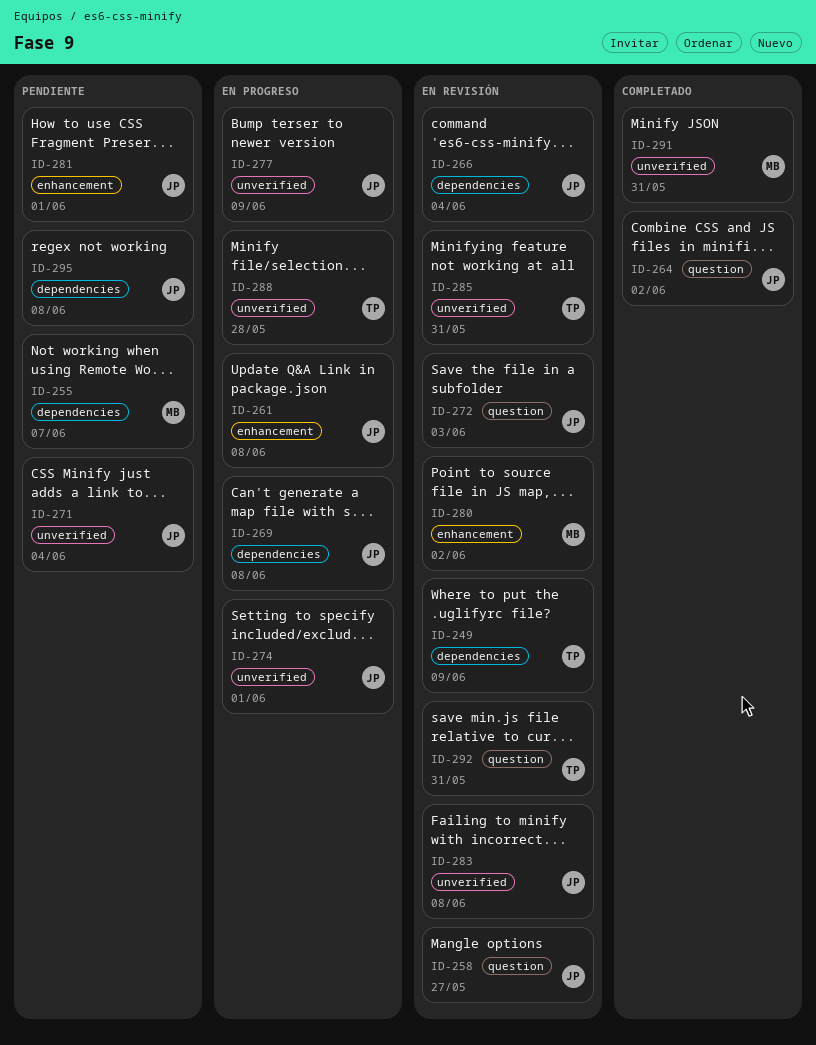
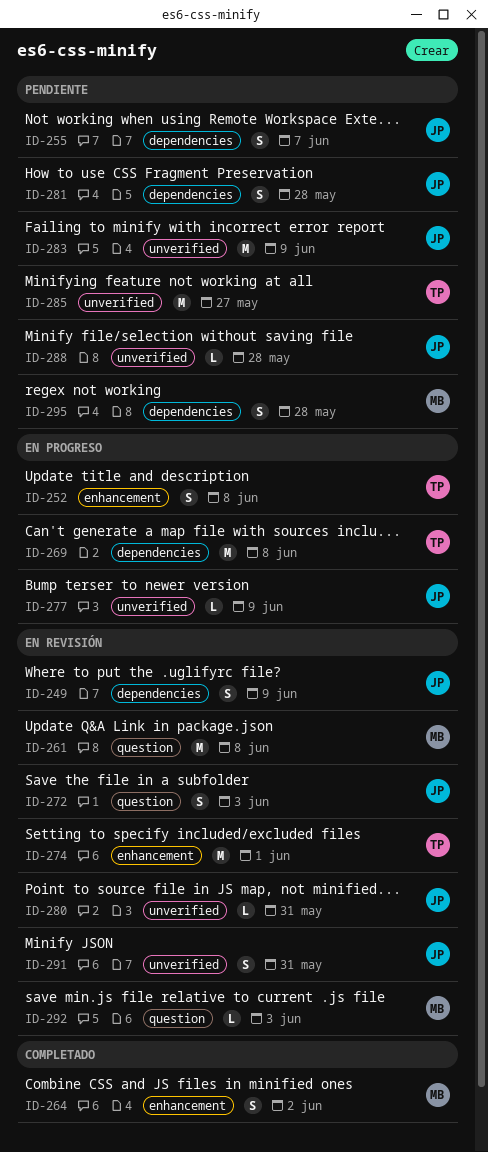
ID-249, owner: TP -> JP
ID-252: none -> present
ID-255, owner: MB -> JP
ID-258: present -> none
ID-261, status: En progreso -> En revisión
ID-261, owner: JP -> MB
ID-261, label: enhancement -> question
ID-264, owner: JP -> MB
ID-264, label: question -> enhancement
ID-266: present -> none
ID-269, owner: JP -> TP
ID-271: present -> none
ID-274, status: En progreso -> En revisión
ID-274, owner: JP -> TP
ID-274, label: unverified -> enhancement
ID-280, owner: MB -> JP
ID-280, label: enhancement -> unverified
ID-280, due: Jun 2 -> May 31
ID-281, label: enhancement -> dependencies
ID-281, due: Jun 1 -> May 28
ID-283, status: En revisión -> Pendiente
ID-283, due: Jun 8 -> Jun 9
ID-285, status: En revisión -> Pendiente
ID-285, due: May 31 -> May 27
ID-288, status: En progreso -> Pendiente
ID-288, owner: TP -> JP
ID-291, status: Completado -> En revisión
ID-291, owner: MB -> JP
ID-292, owner: TP -> MB
ID-292, due: May 31 -> Jun 3
ID-295, owner: JP -> MB
ID-295, due: Jun 8 -> May 28

